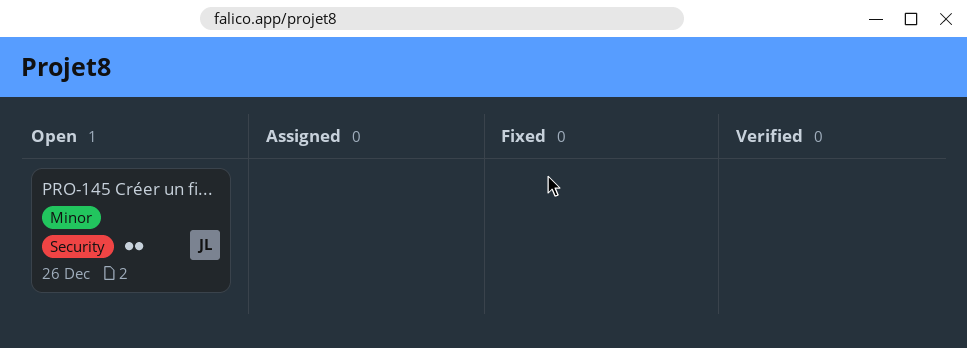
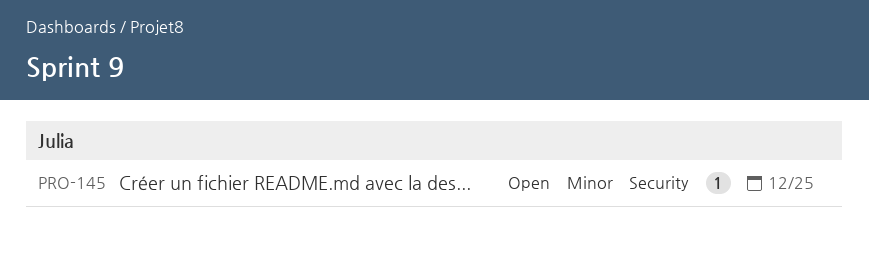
PRO-145, estimate: 2 -> 1
PRO-145, due: Dec 26 -> Dec 25

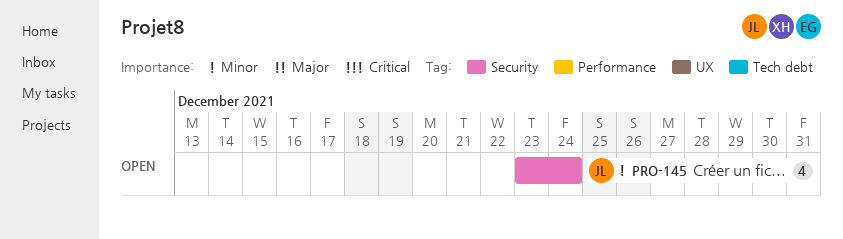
PRO-145, estimate: 1 -> 4
PRO-145, due: Dec 25 -> Dec 24

